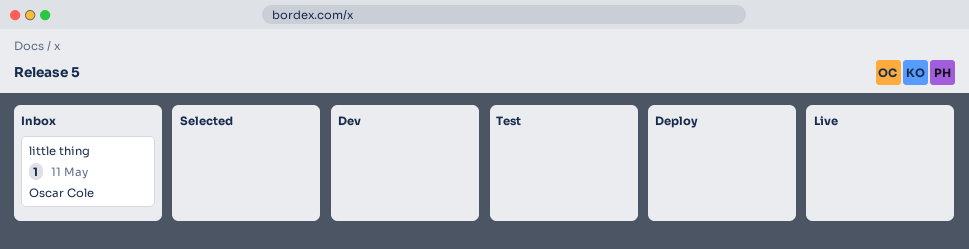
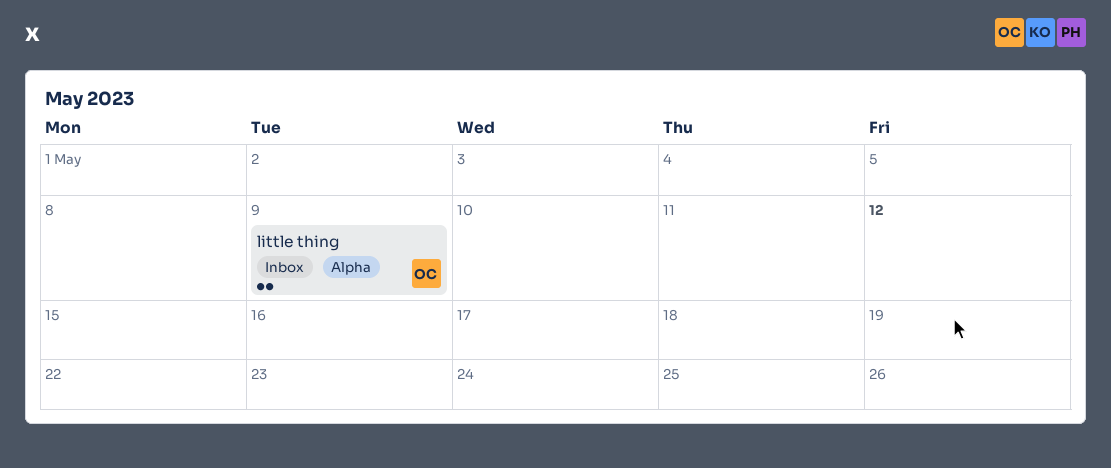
little thing, estimate: 1 -> 2
little thing, due: May 11 -> May 9

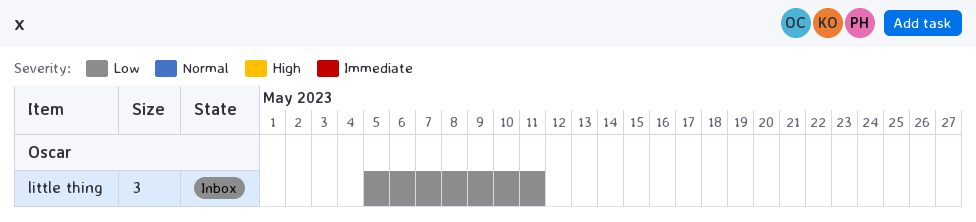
little thing, estimate: 2 -> 3
little thing, due: May 9 -> May 11

